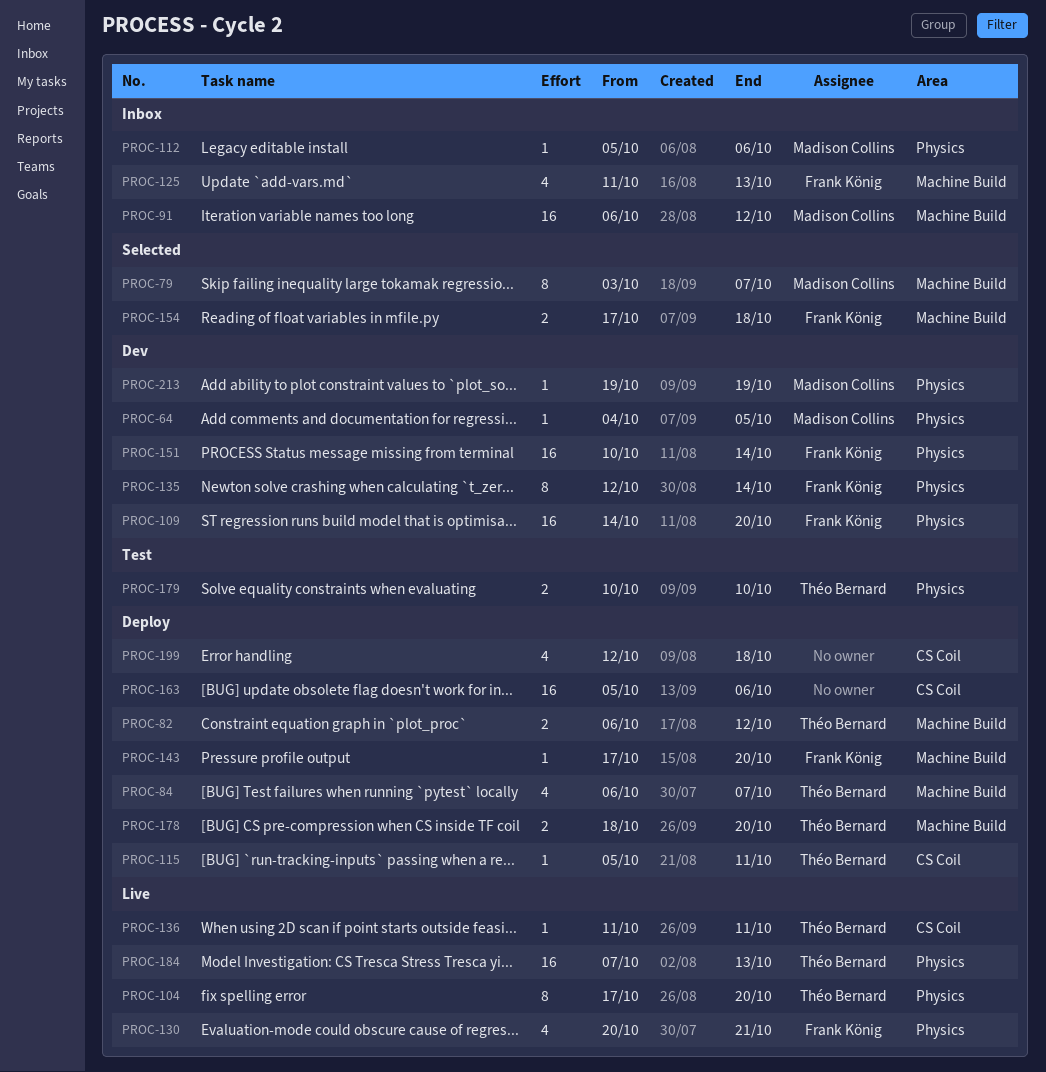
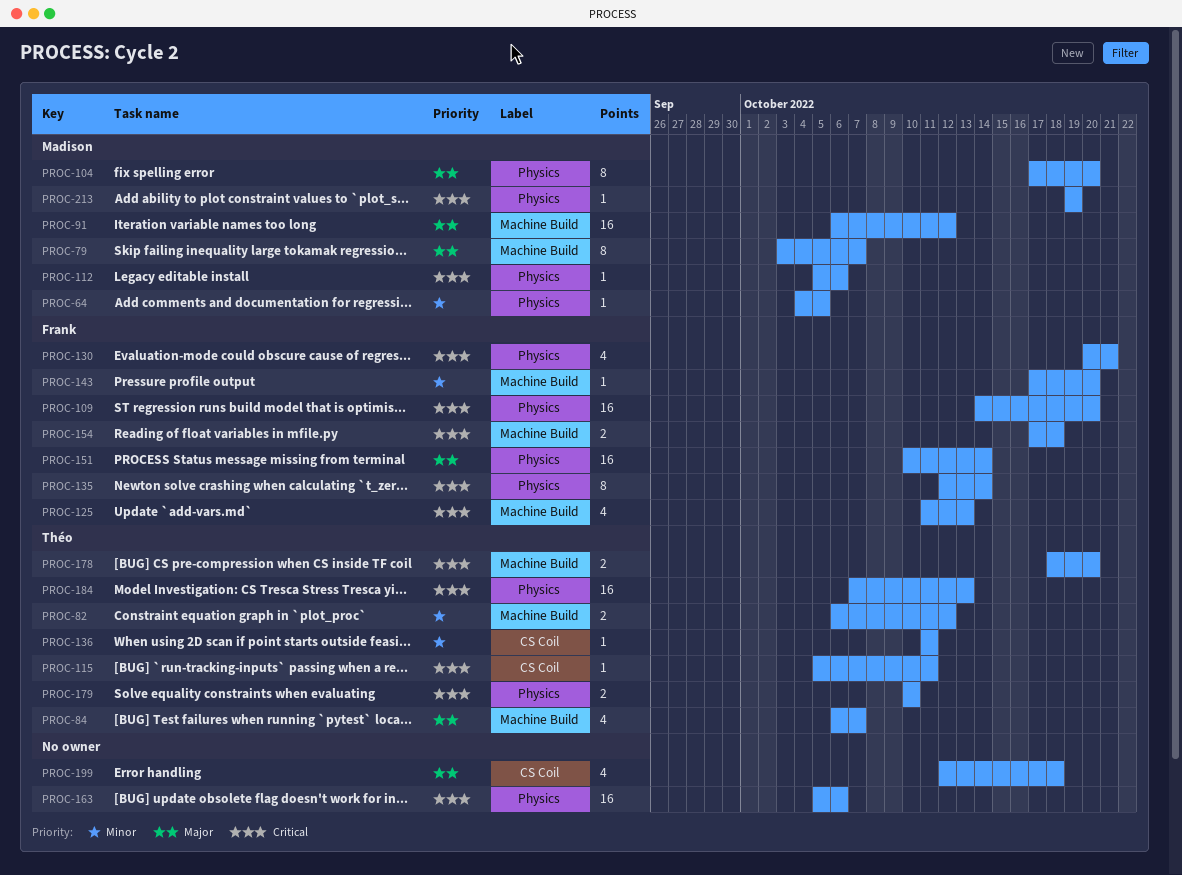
PROC-104, owner: Théo Bernard -> Madison Collins
PROC-163, label: CS Coil -> Physics

